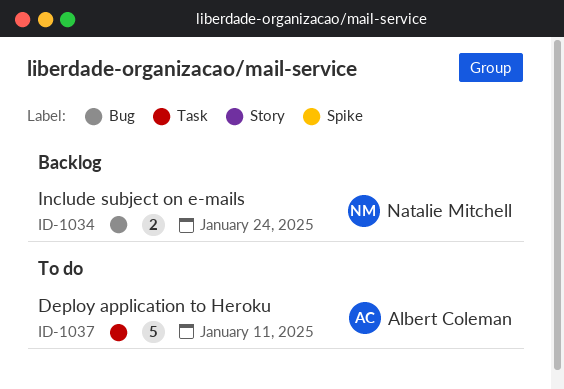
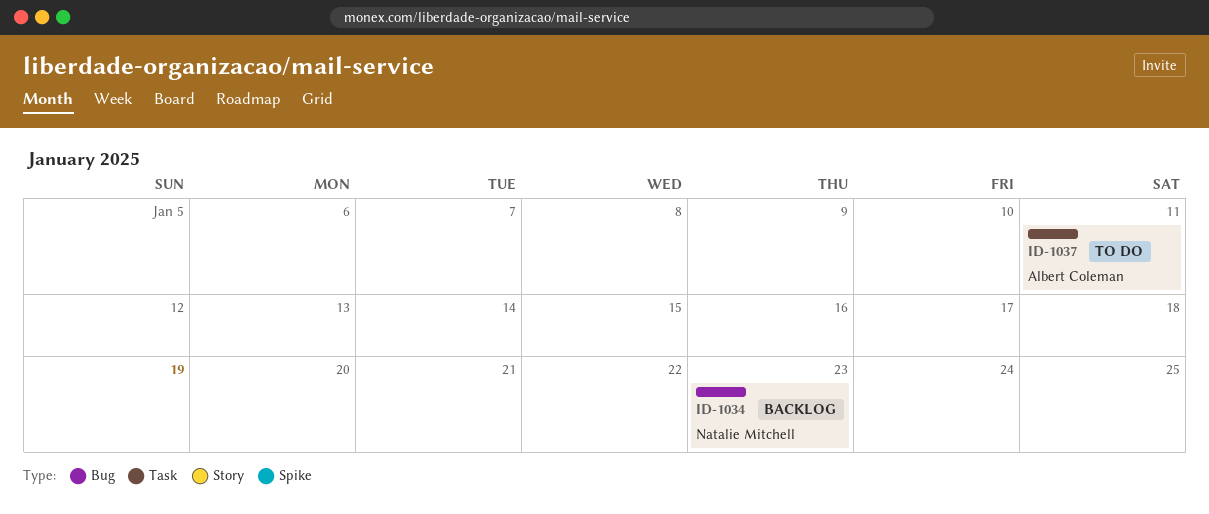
ID-1034, due: Jan 24 -> Jan 23

